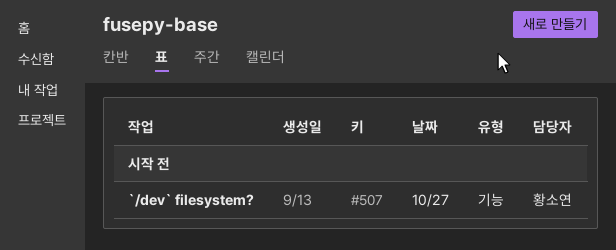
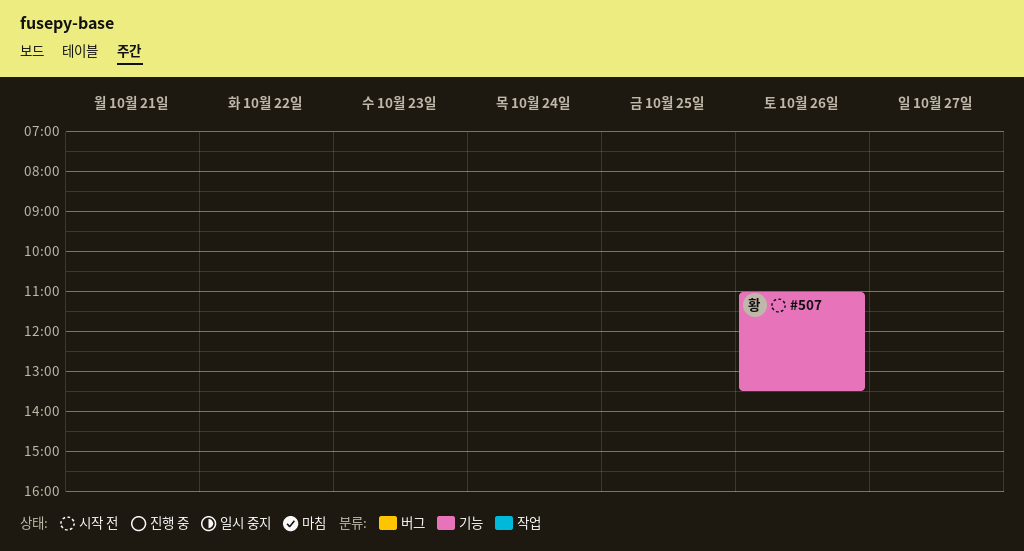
#507, day: Oct 27 -> Oct 26

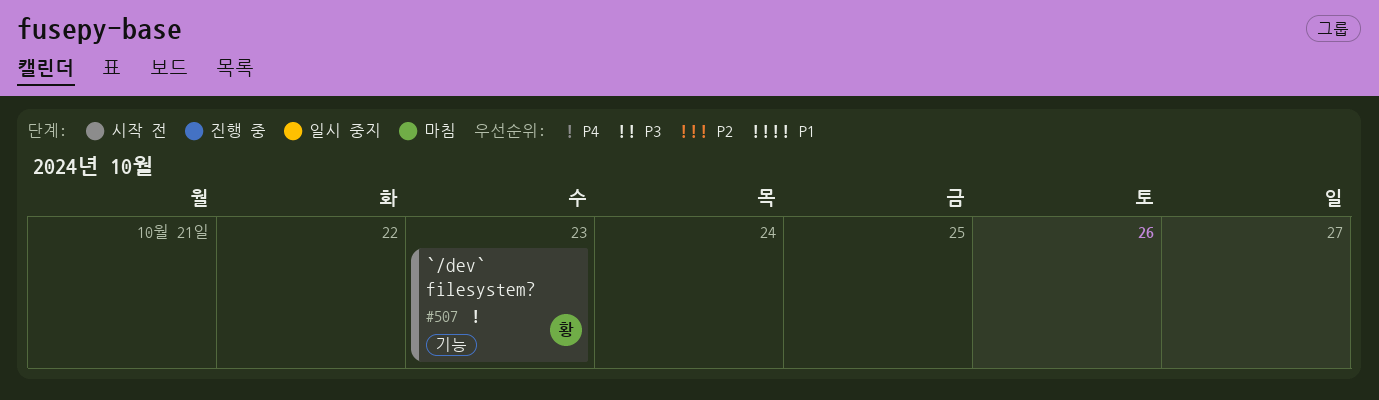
#507, day: Oct 26 -> Oct 23

